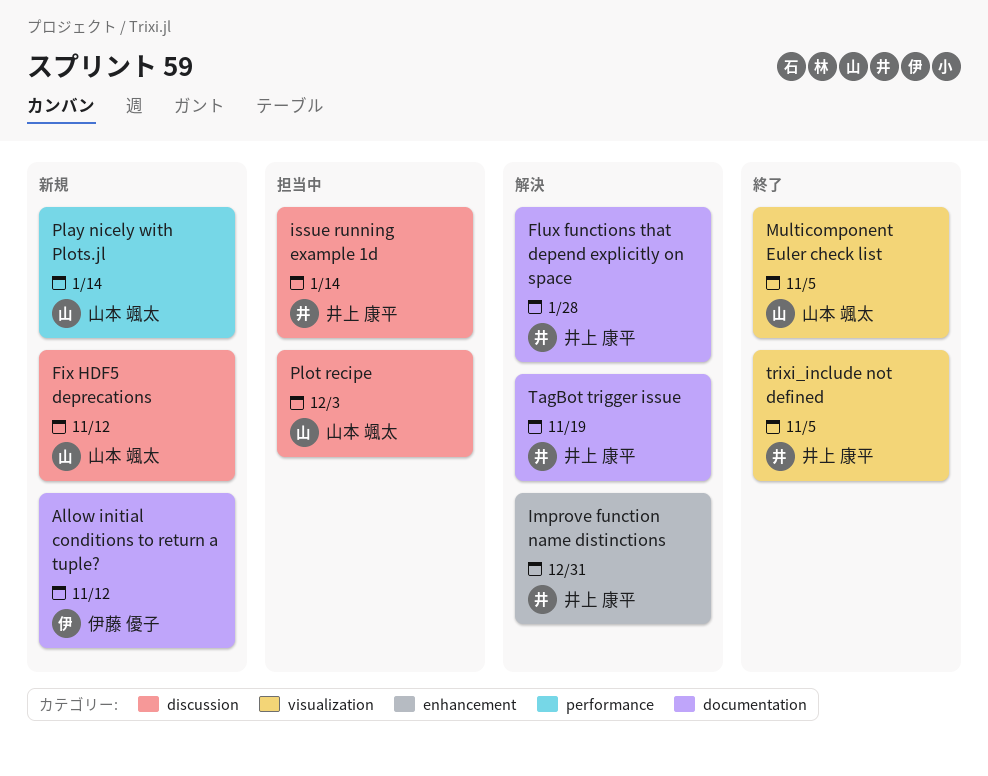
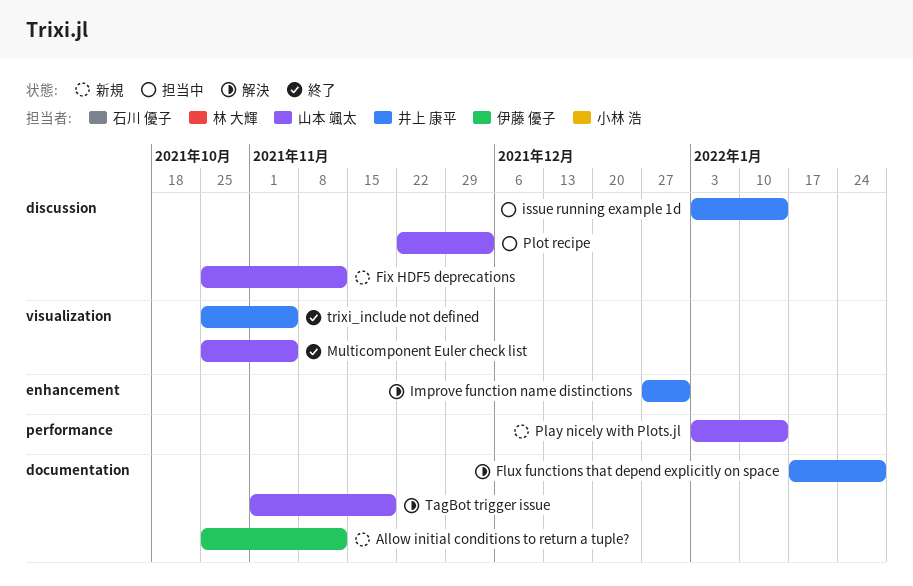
TagBot trigger issue, owner: 井上 康平 -> 山本 颯太

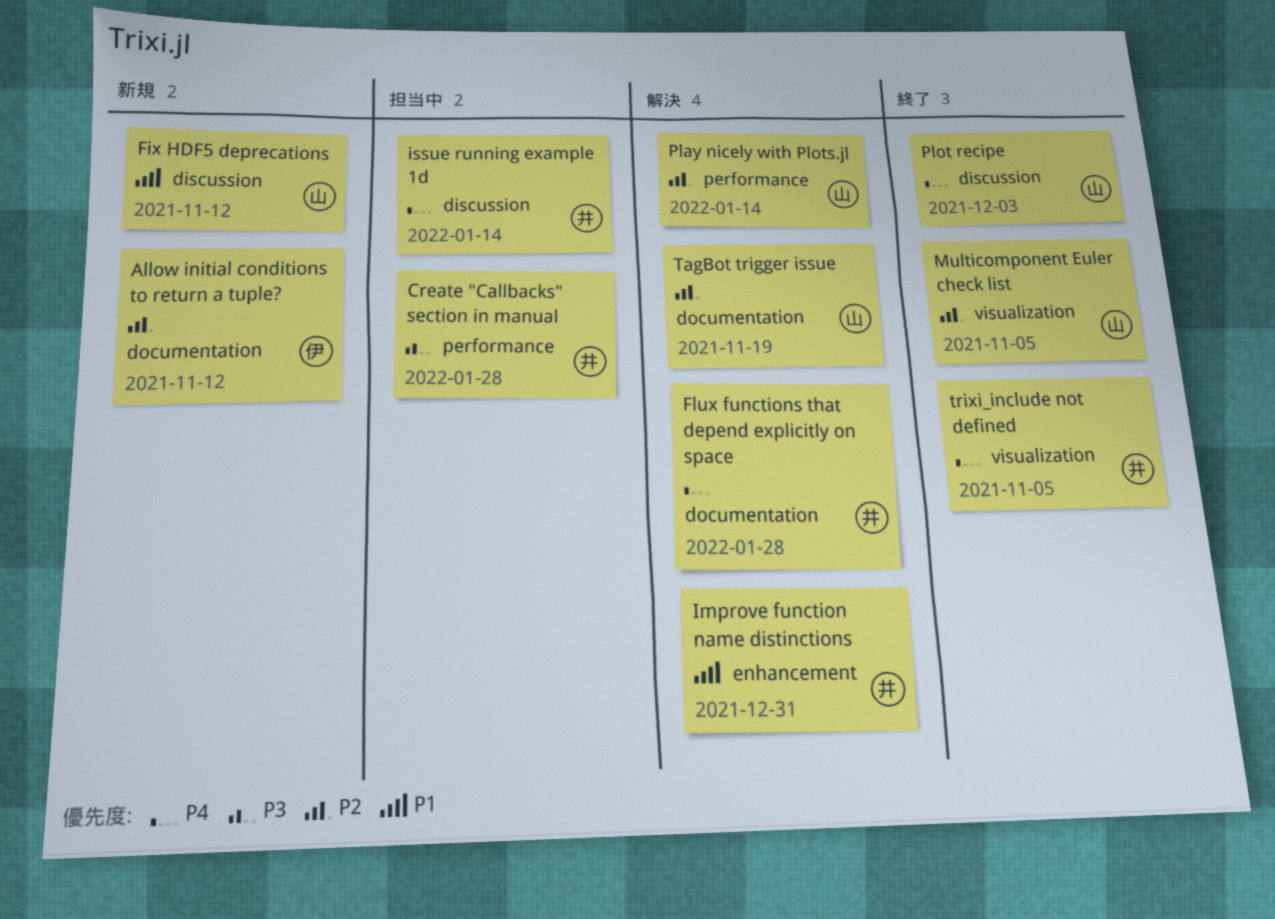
Create "Callbacks" section in manual: none -> present
Play nicely with Plots.jl, status: 新規 -> 解決
Plot recipe, status: 担当中 -> 終了

